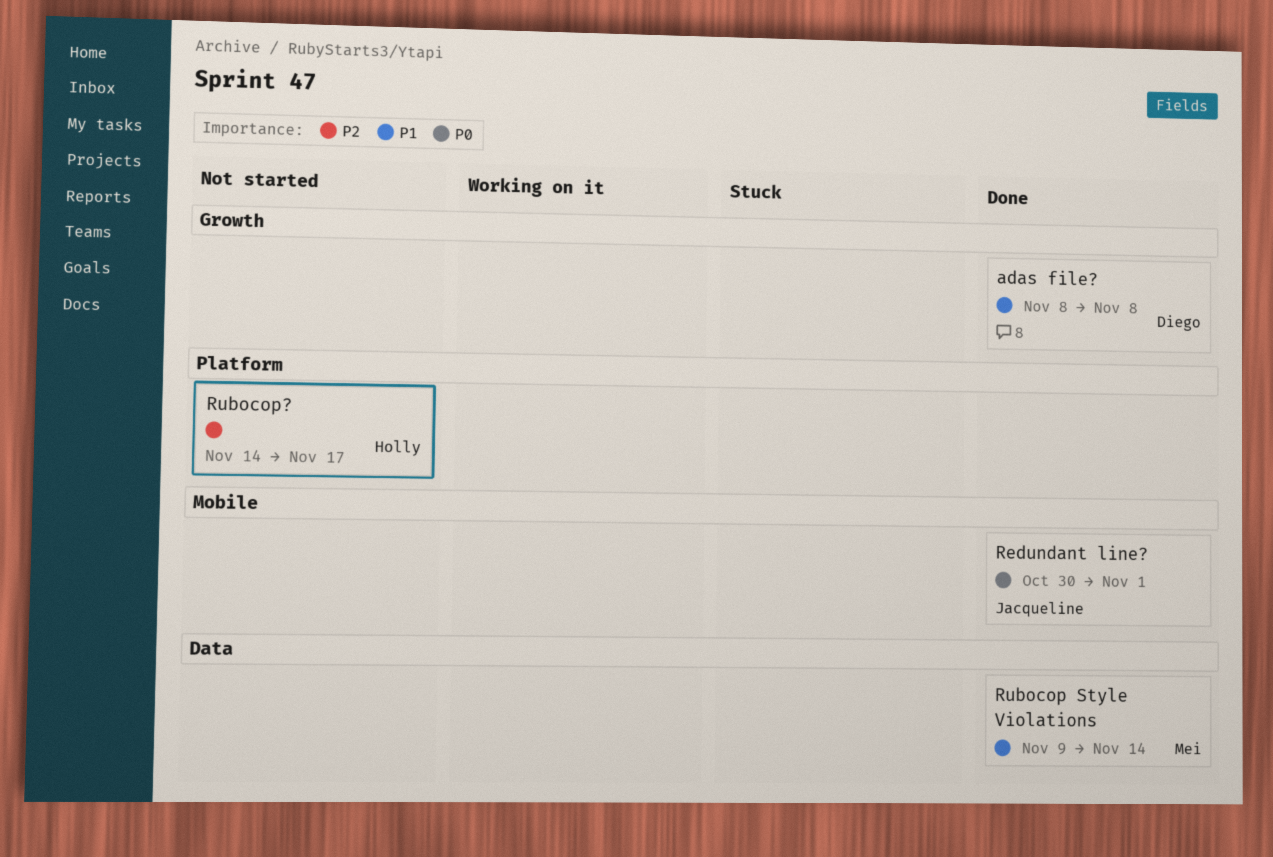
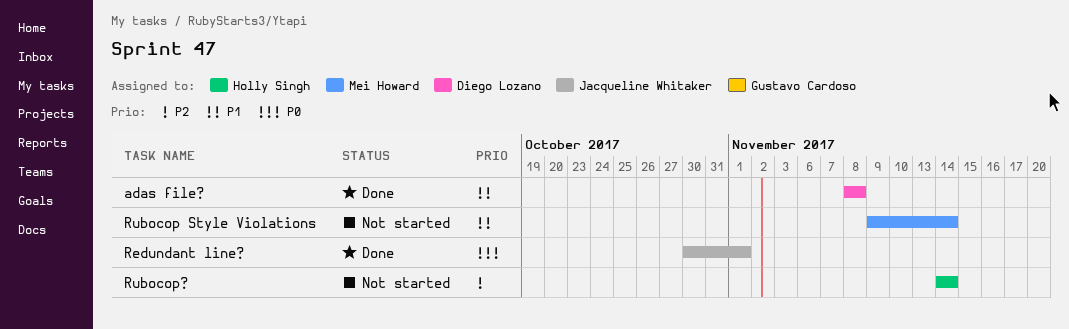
Rubocop Style Violations, status: Done -> Not started
Rubocop?, due: Nov 17 -> Nov 14

